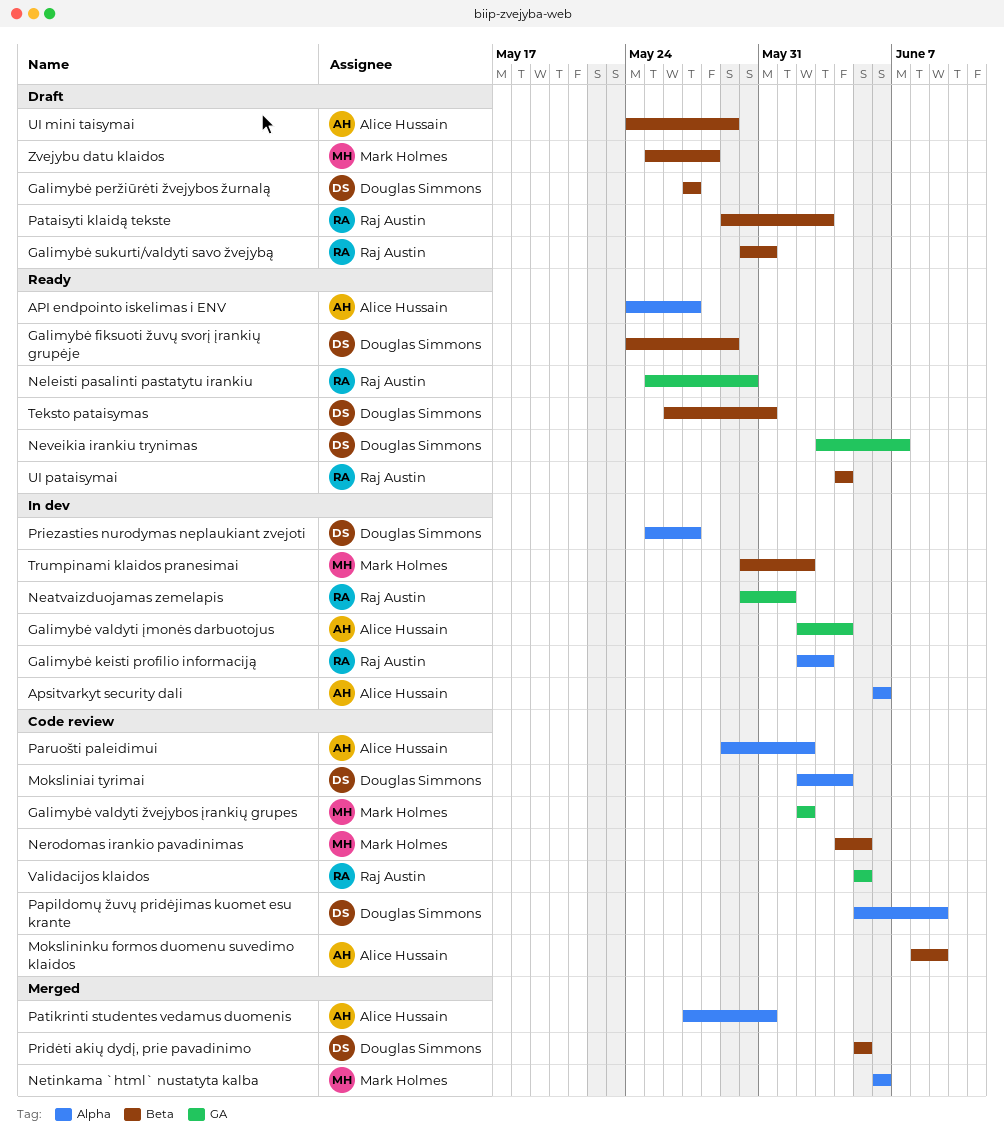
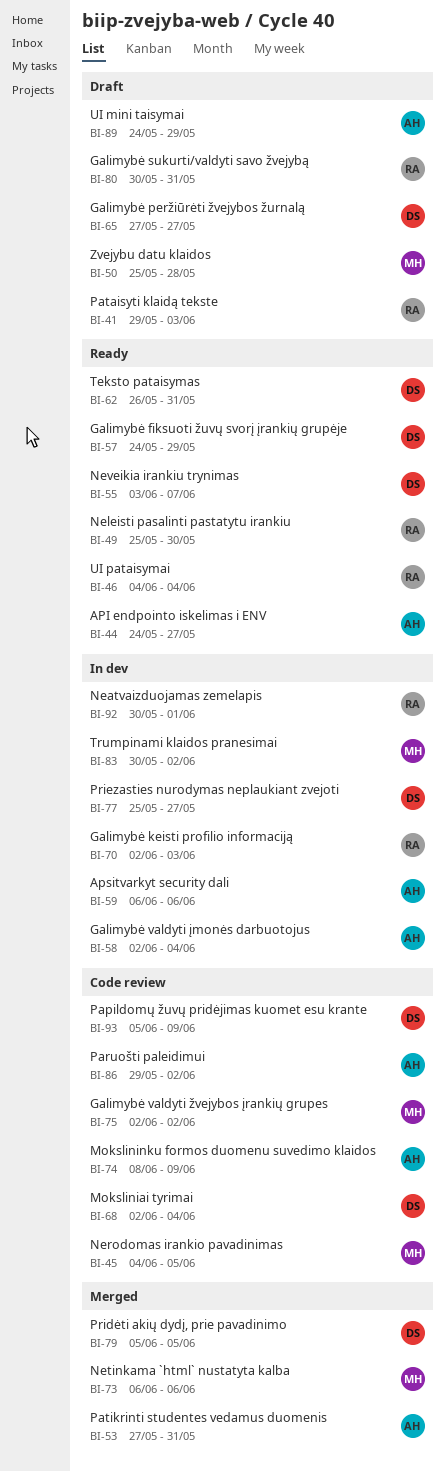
Validacijos klaidos: present -> none

